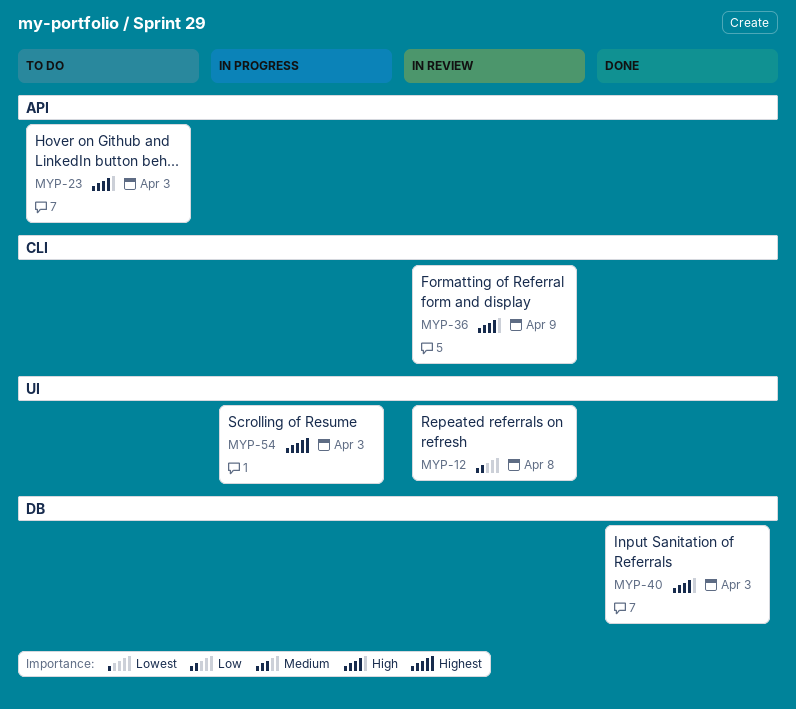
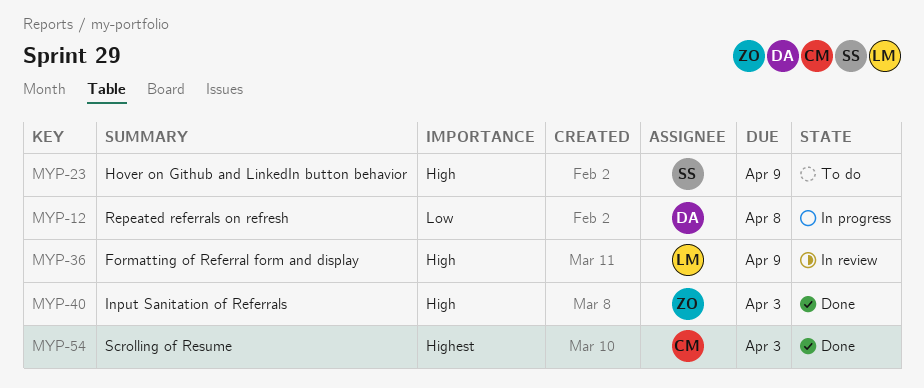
MYP-12, status: In review -> In progress
MYP-23, due: Apr 3 -> Apr 9
MYP-54, status: In progress -> Done

